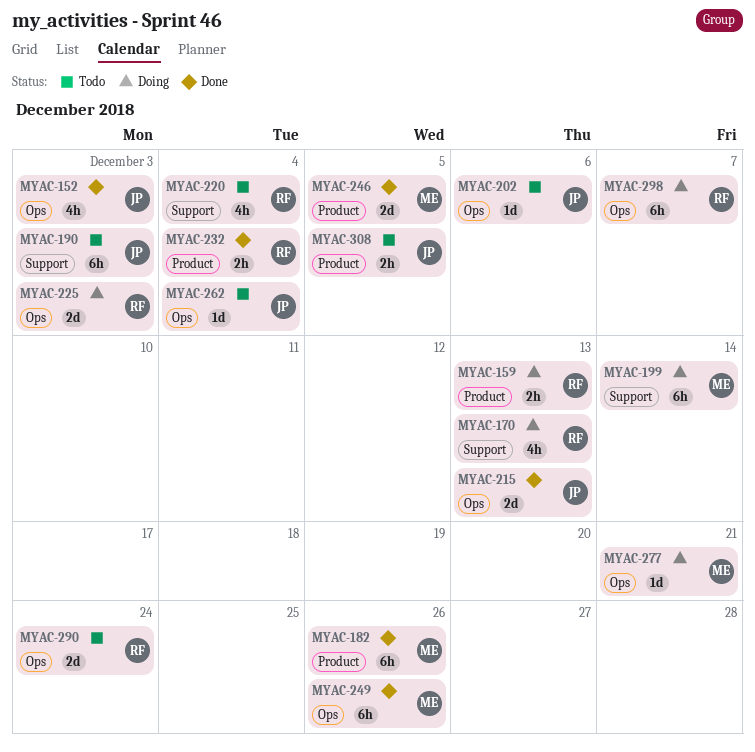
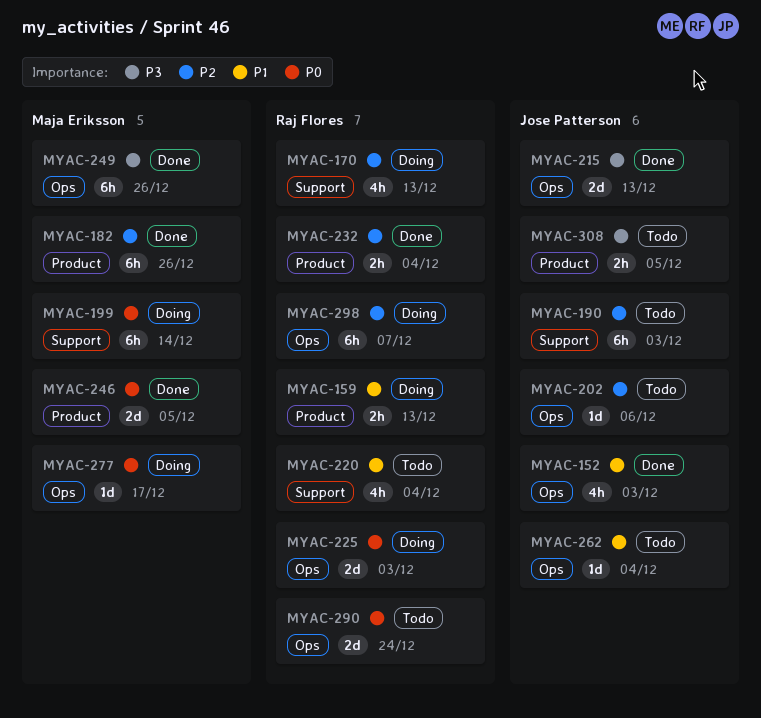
MYAC-277, due: Dec 21 -> Dec 17

